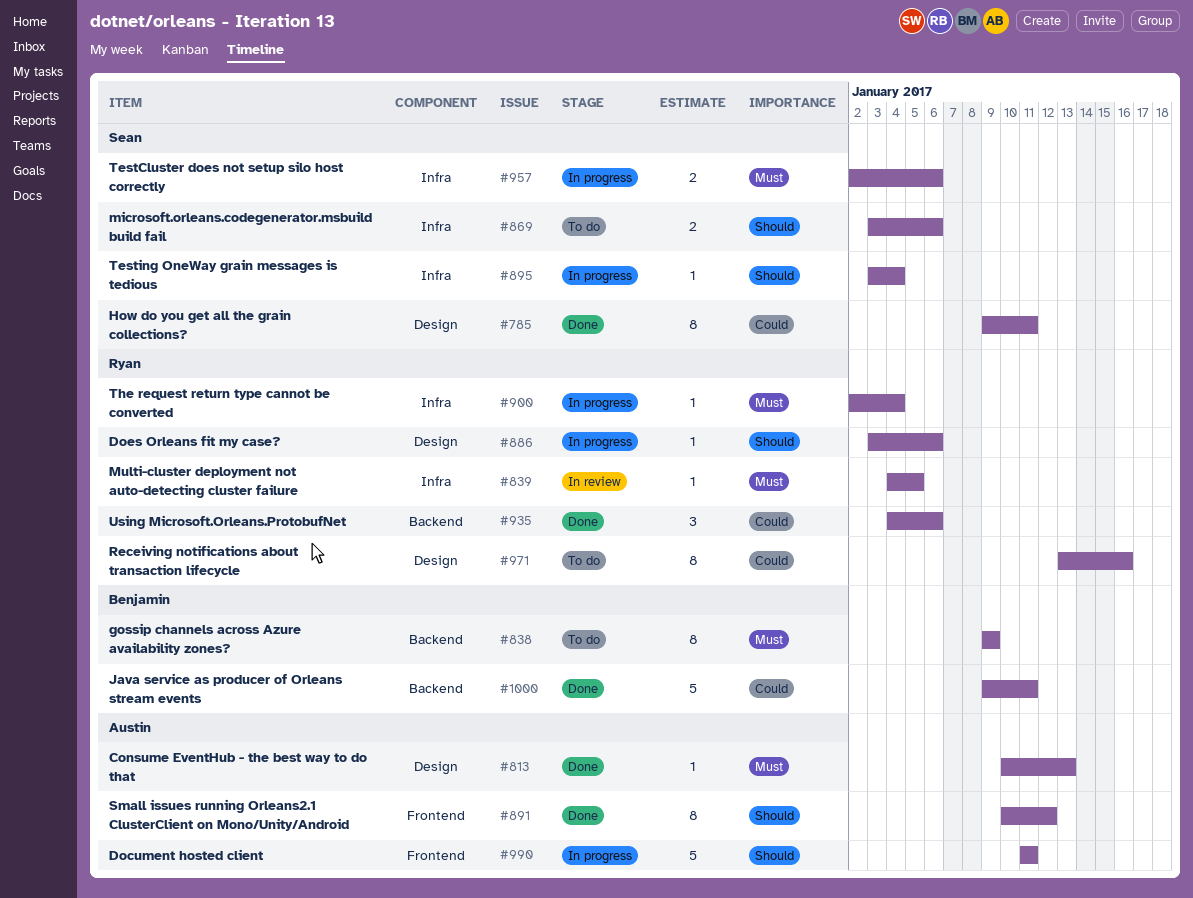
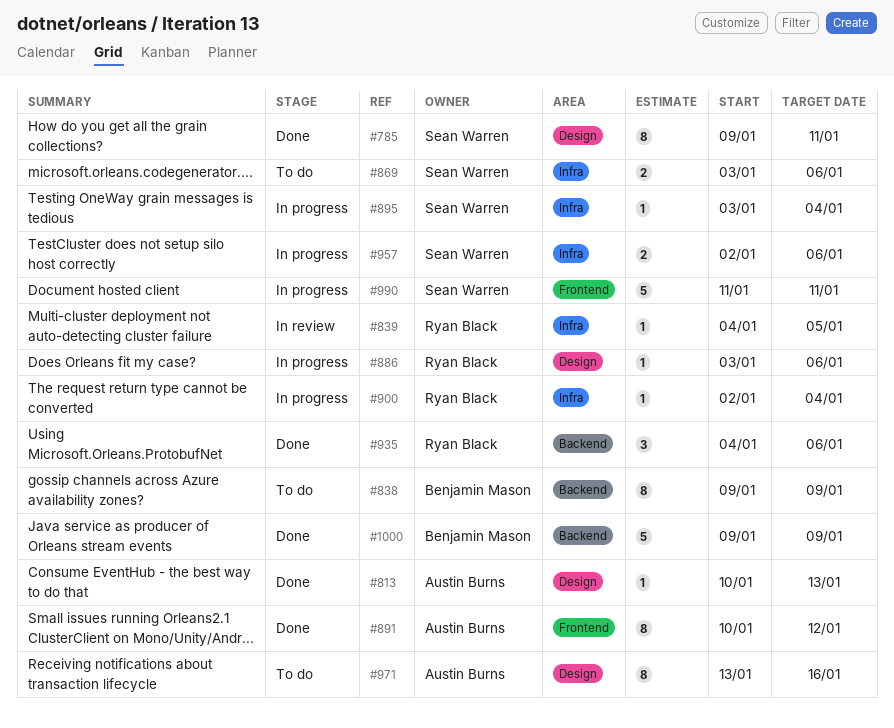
#971, owner: Ryan Black -> Austin Burns
#990, owner: Austin Burns -> Sean Warren
#1000, due: Jan 11 -> Jan 9

